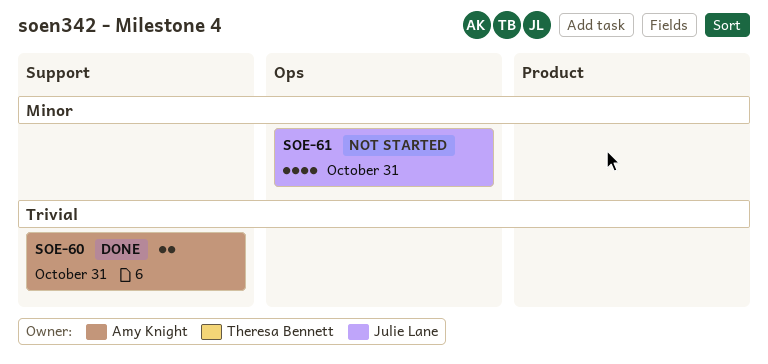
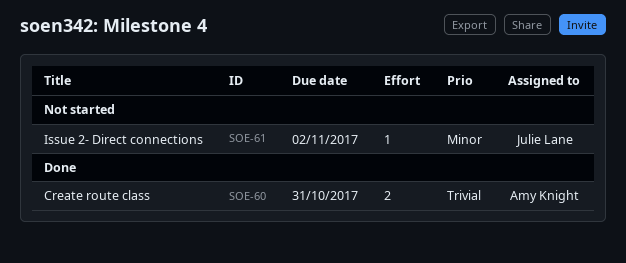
SOE-61, estimate: 4 -> 1
SOE-61, due: Oct 31 -> Nov 2

